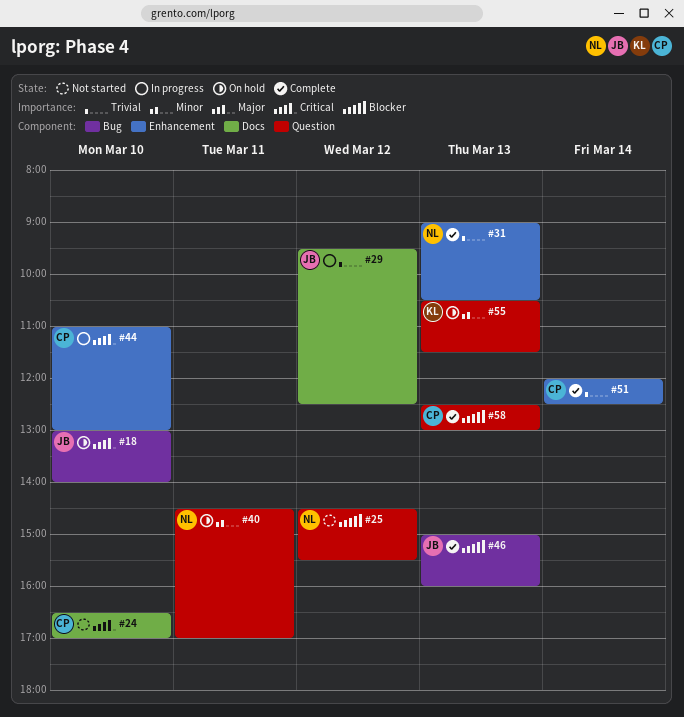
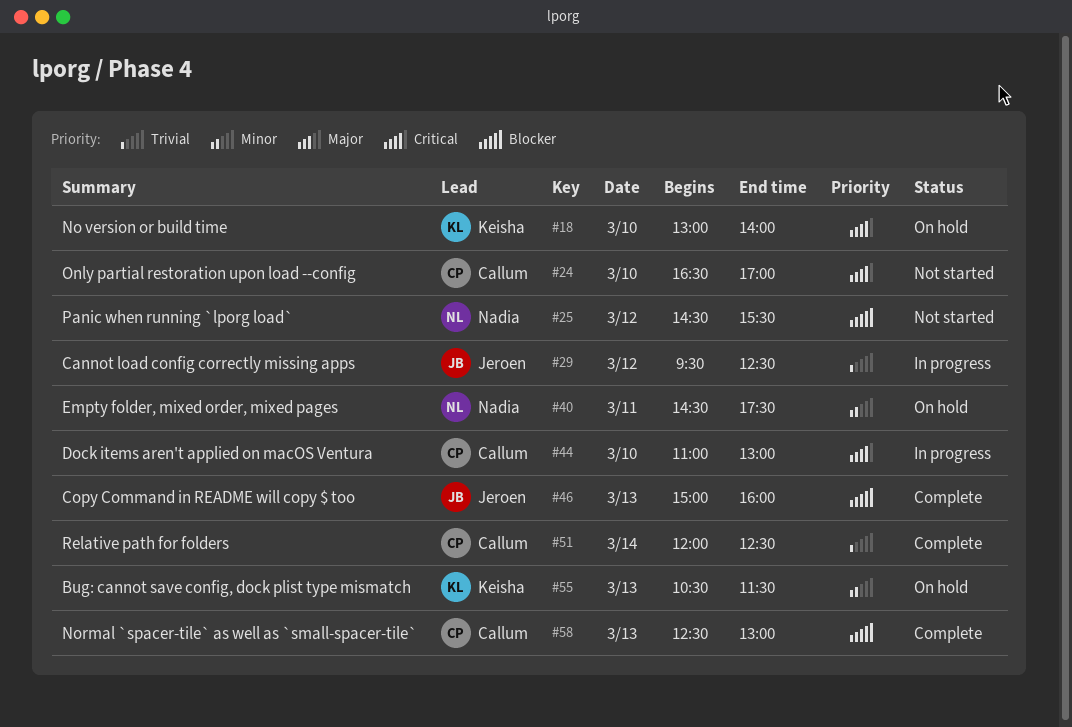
#18, owner: Jeroen -> Keisha
#31: present -> none
#40, ends: 17:00 -> 17:30

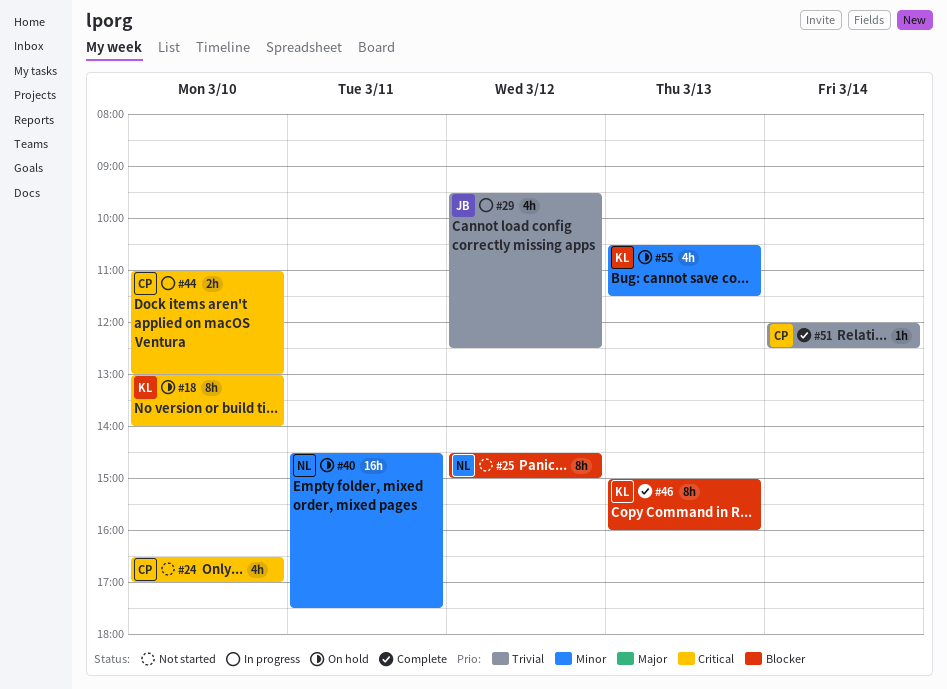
#25, ends: 15:30 -> 15:00
#46, owner: Jeroen -> Keisha
#58: present -> none

